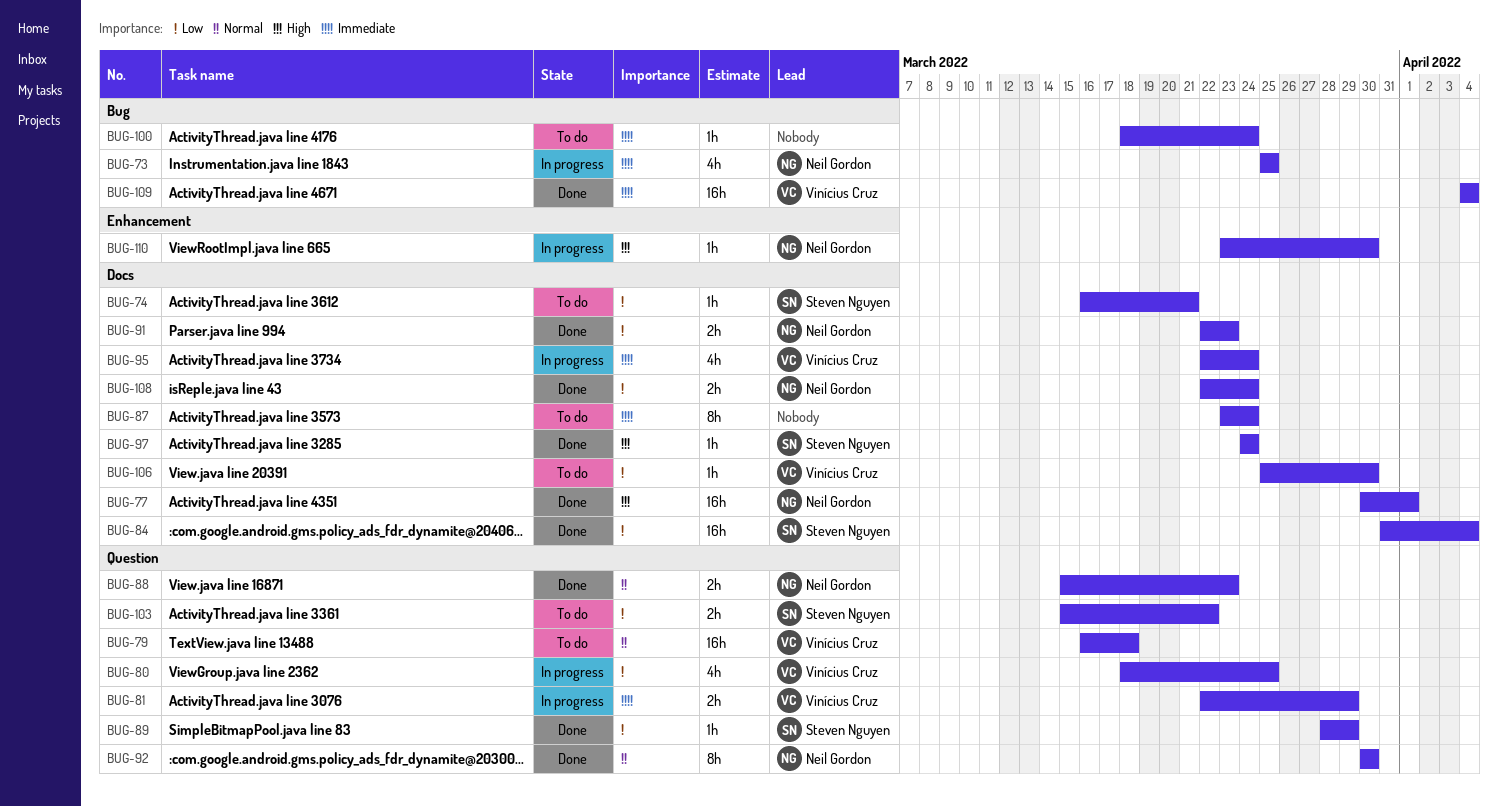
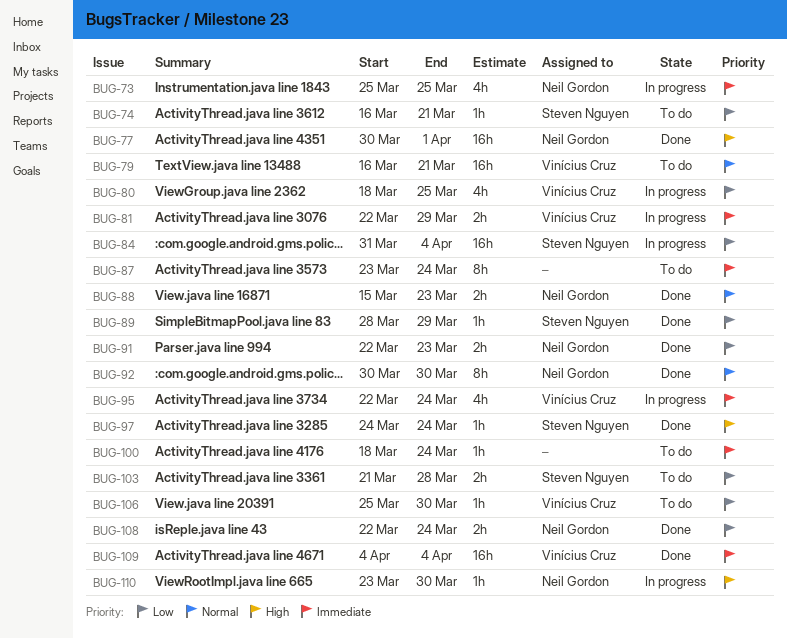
BUG-79, due: Mar 18 -> Mar 21
BUG-84, status: Done -> In progress
BUG-103, start: Mar 15 -> Mar 21
BUG-103, due: Mar 22 -> Mar 28

